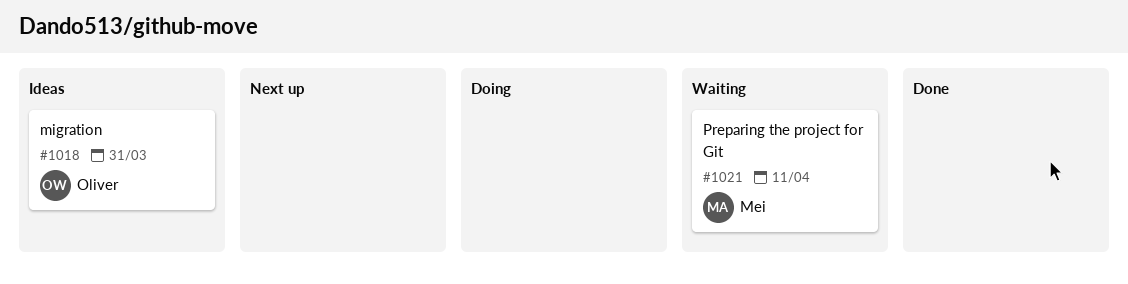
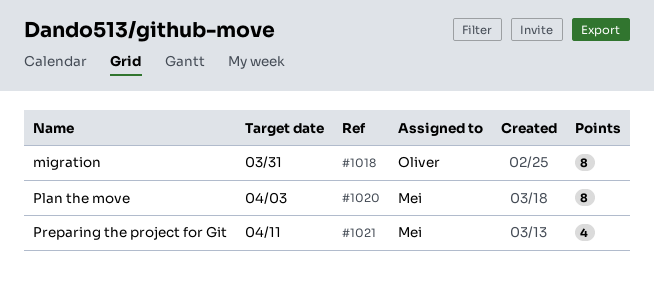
#1020: none -> present

